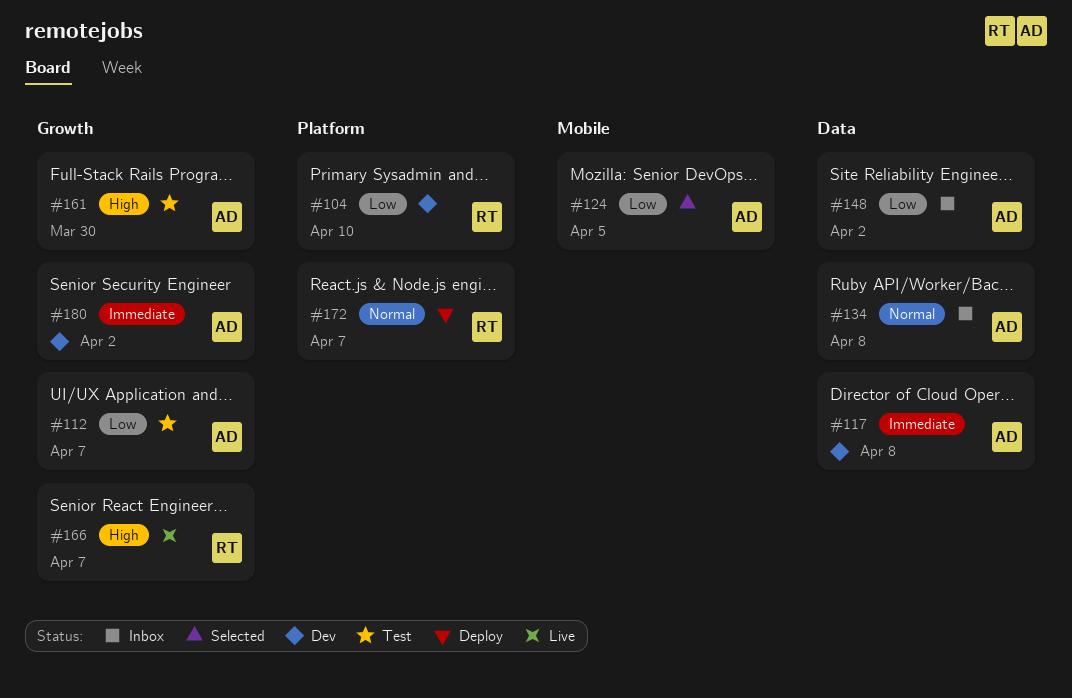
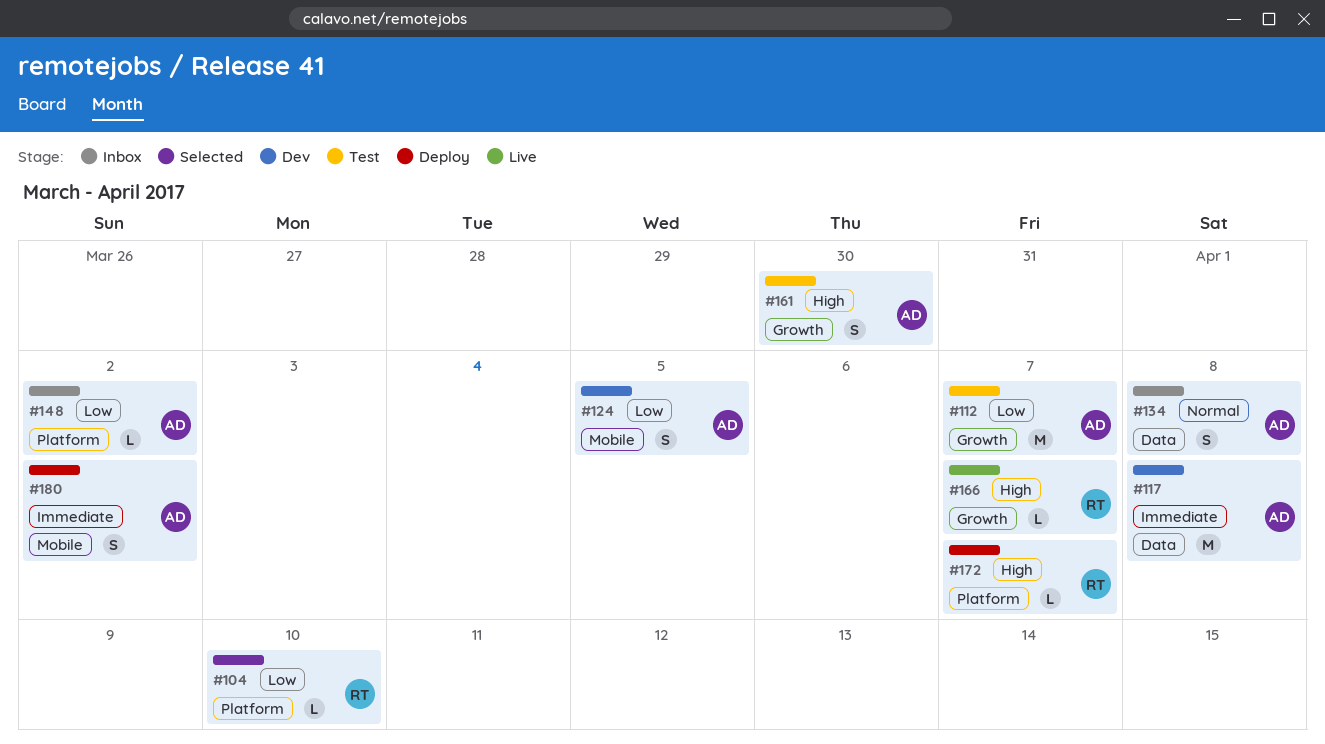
#104, status: Dev -> Selected
#124, status: Selected -> Dev
#148, label: Data -> Platform
#172, priority: Normal -> High
#180, status: Dev -> Deploy
#180, label: Growth -> Mobile

